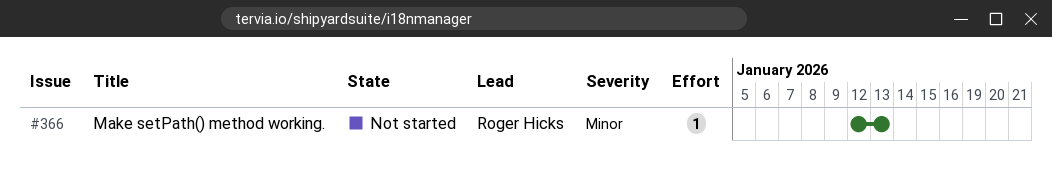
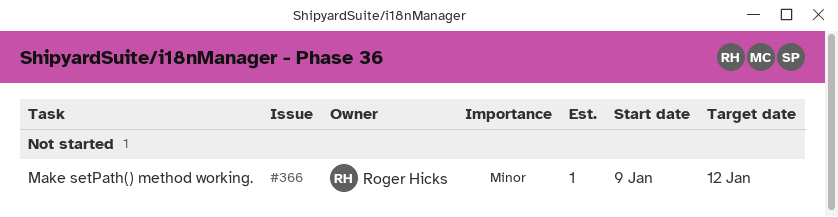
#366, start: Jan 12 -> Jan 9
#366, due: Jan 13 -> Jan 12

